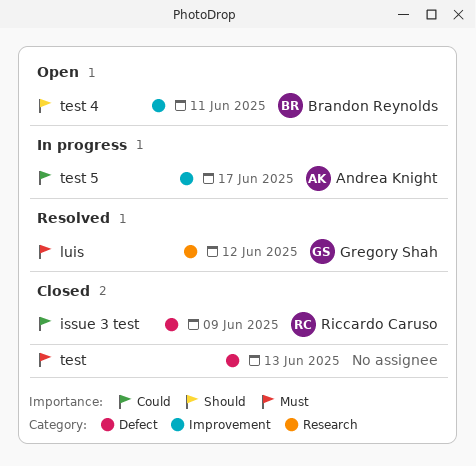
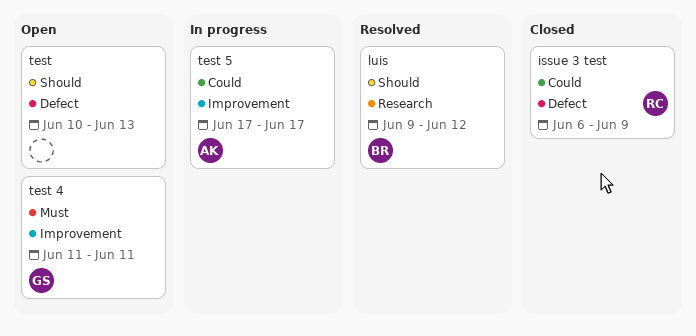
luis, owner: Gregory Shah -> Brandon Reynolds
luis, priority: Must -> Should
test, status: Closed -> Open
test, priority: Must -> Should
test 4, owner: Brandon Reynolds -> Gregory Shah
test 4, priority: Should -> Must

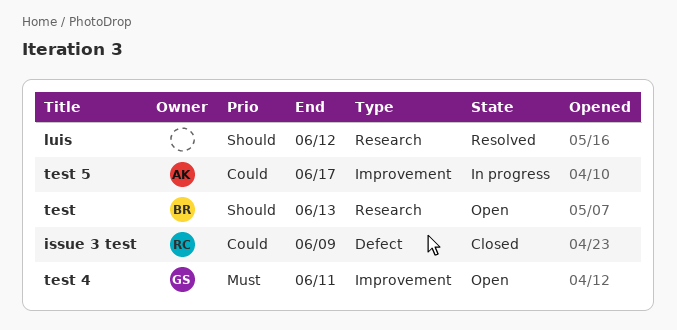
luis, owner: BR -> none
test, owner: none -> BR
test, label: Defect -> Research

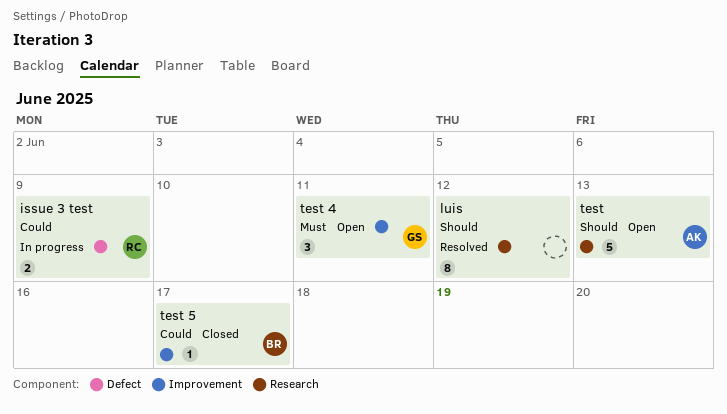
issue 3 test, status: Closed -> In progress
test, owner: BR -> AK
test 5, status: In progress -> Closed
test 5, owner: AK -> BR

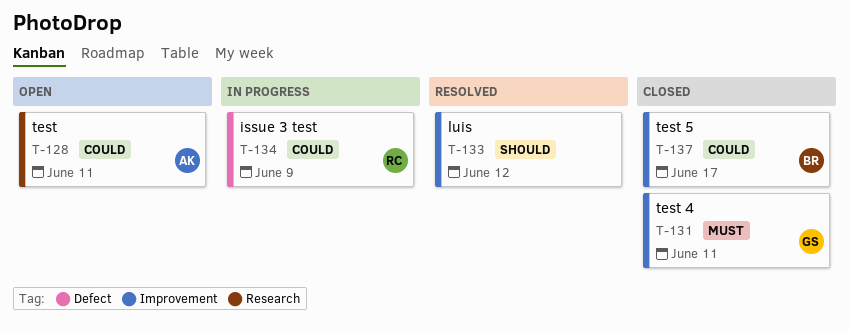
luis, label: Research -> Improvement
test, priority: Should -> Could
test, due: Jun 13 -> Jun 11
test 4, status: Open -> Closed

